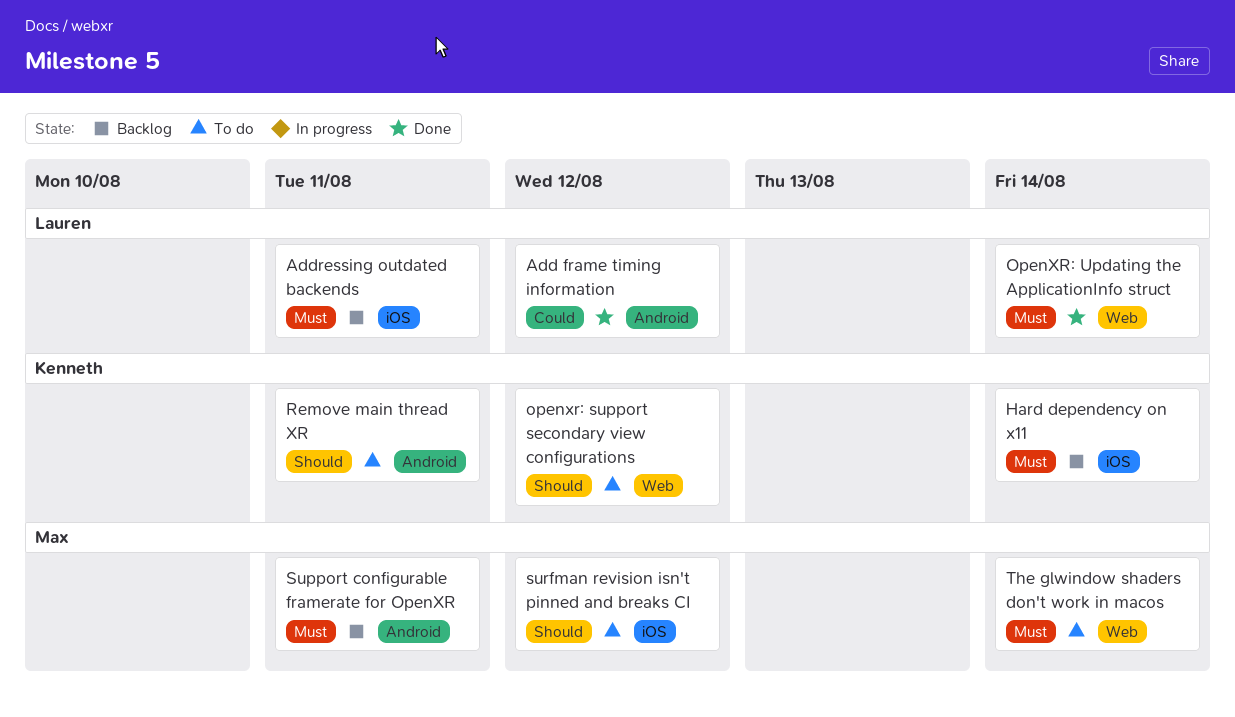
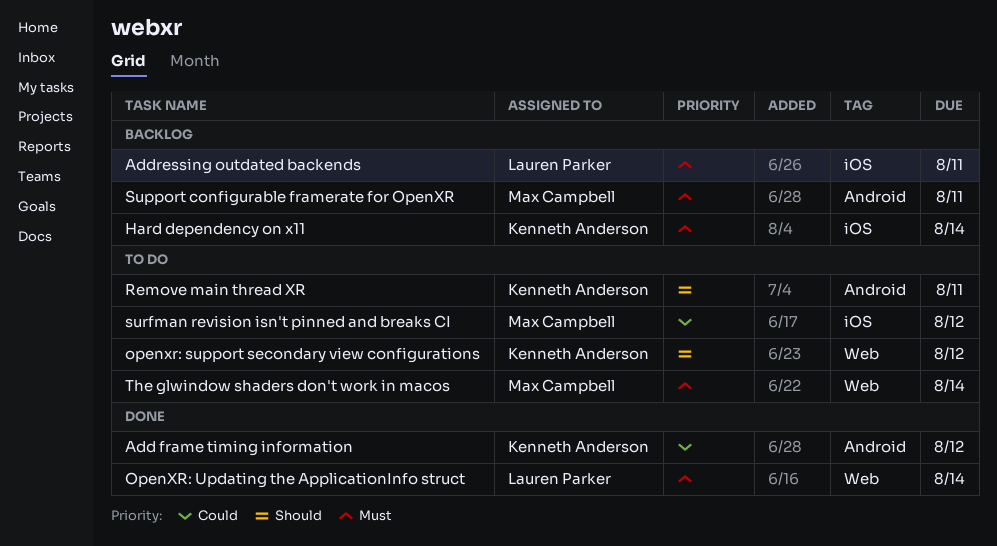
Add frame timing information, owner: Lauren Parker -> Kenneth Anderson
surfman revision isn't pinned and breaks CI, priority: Should -> Could

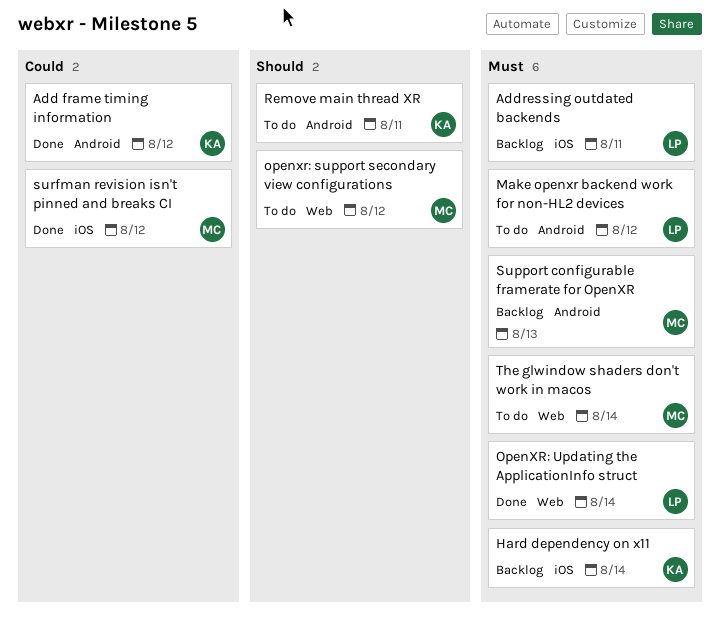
Make openxr backend work for non-HL2 devices: none -> present
openxr: support secondary view configurations, owner: Kenneth Anderson -> Max Campbell
Support configurable framerate for OpenXR, due: Aug 11 -> Aug 13
surfman revision isn't pinned and breaks CI, status: To do -> Done

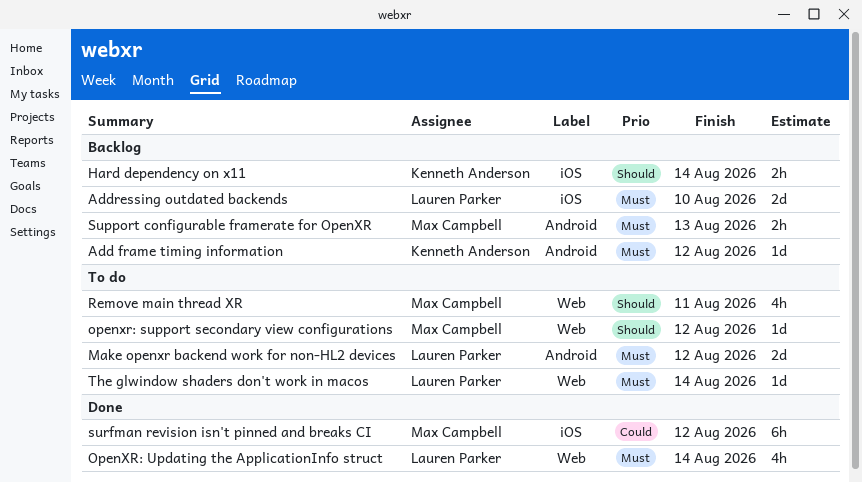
Add frame timing information, status: Done -> Backlog
Add frame timing information, priority: Could -> Must
Addressing outdated backends, due: Aug 11 -> Aug 10
Hard dependency on x11, priority: Must -> Should
Remove main thread XR, owner: Kenneth Anderson -> Max Campbell
Remove main thread XR, label: Android -> Web
The glwindow shaders don't work in macos, owner: Max Campbell -> Lauren Parker

